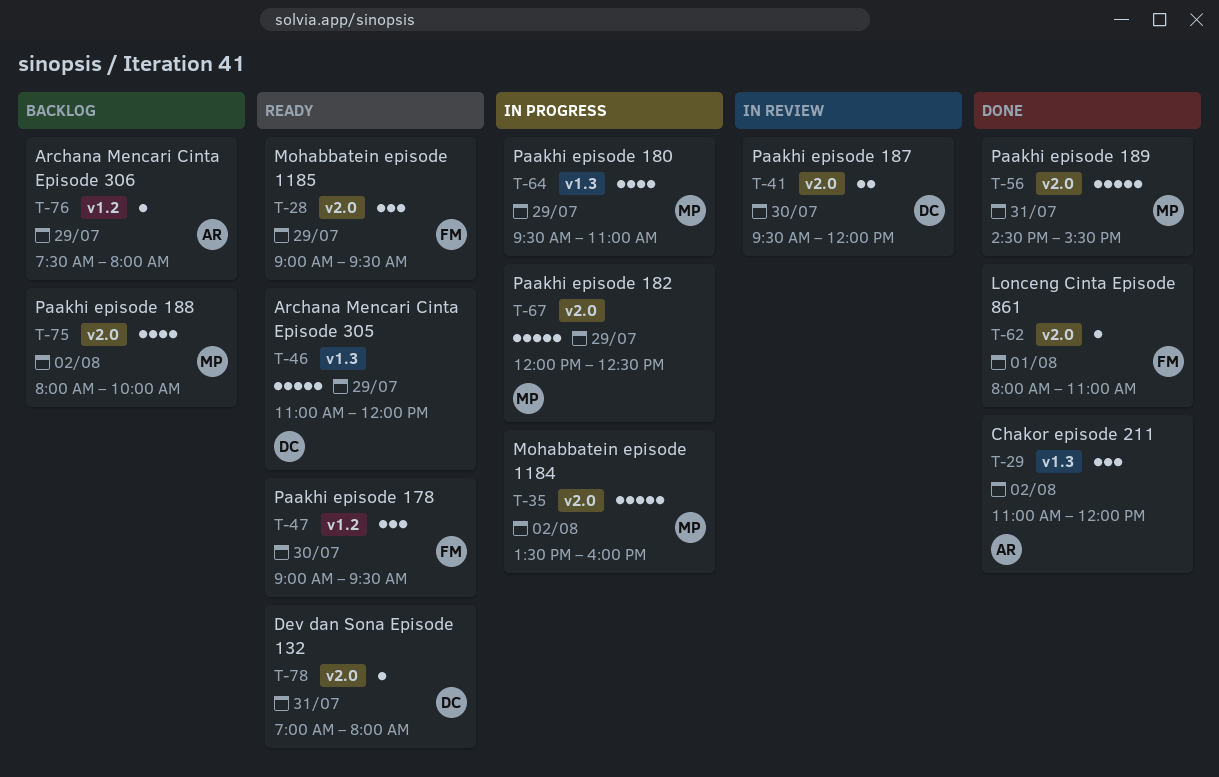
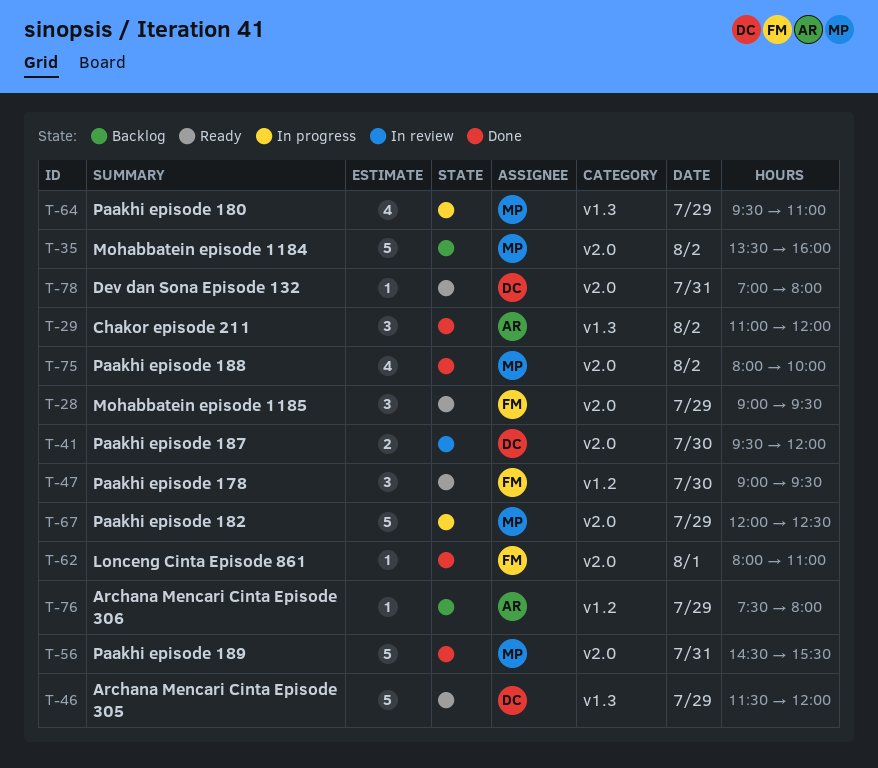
T-35, status: In progress -> Backlog
T-46, begins: 11:00 -> 11:30
T-75, status: Backlog -> Done

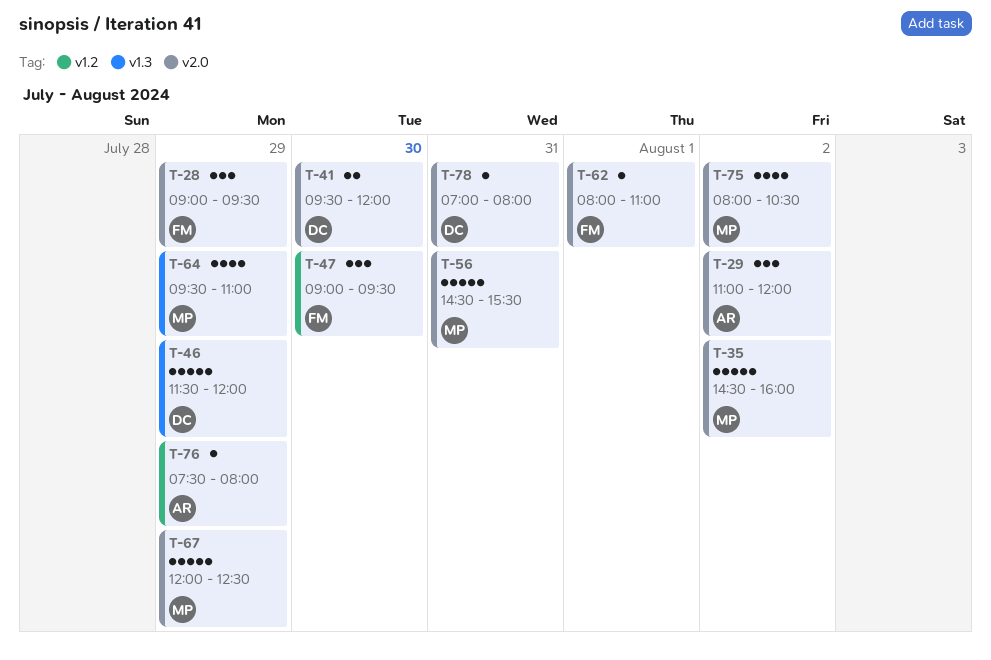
T-29, label: v1.3 -> v2.0
T-35, begins: 13:30 -> 14:30
T-75, ends: 10:00 -> 10:30

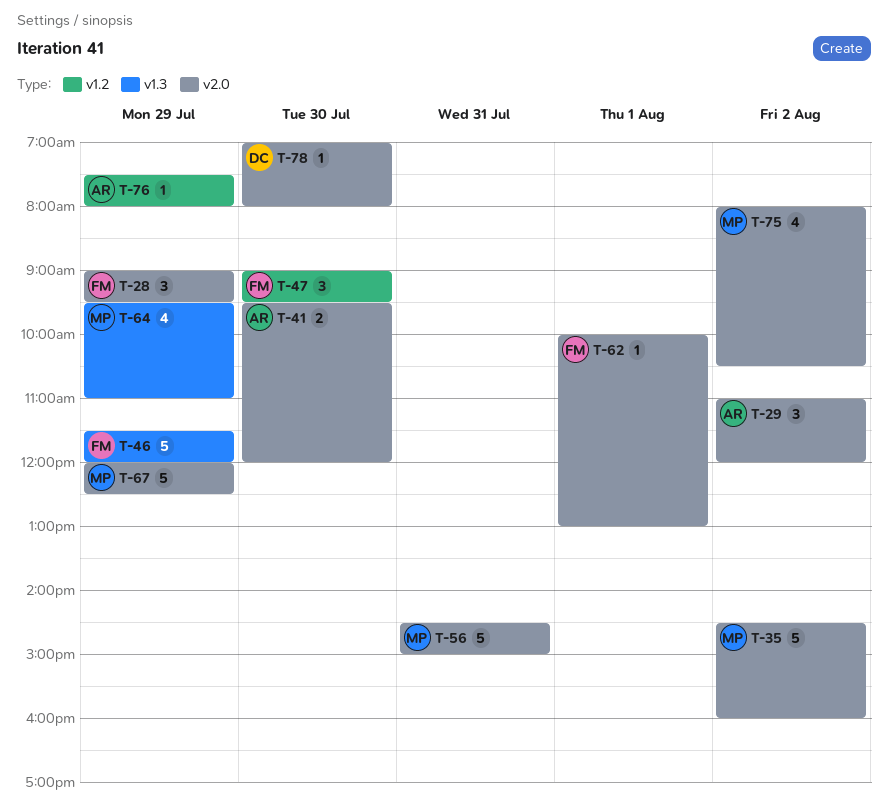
T-41, owner: DC -> AR
T-46, owner: DC -> FM
T-56, ends: 15:30 -> 15:00
T-62, begins: 08:00 -> 10:00
T-62, ends: 11:00 -> 13:00
T-78, day: Jul 31 -> Jul 30

